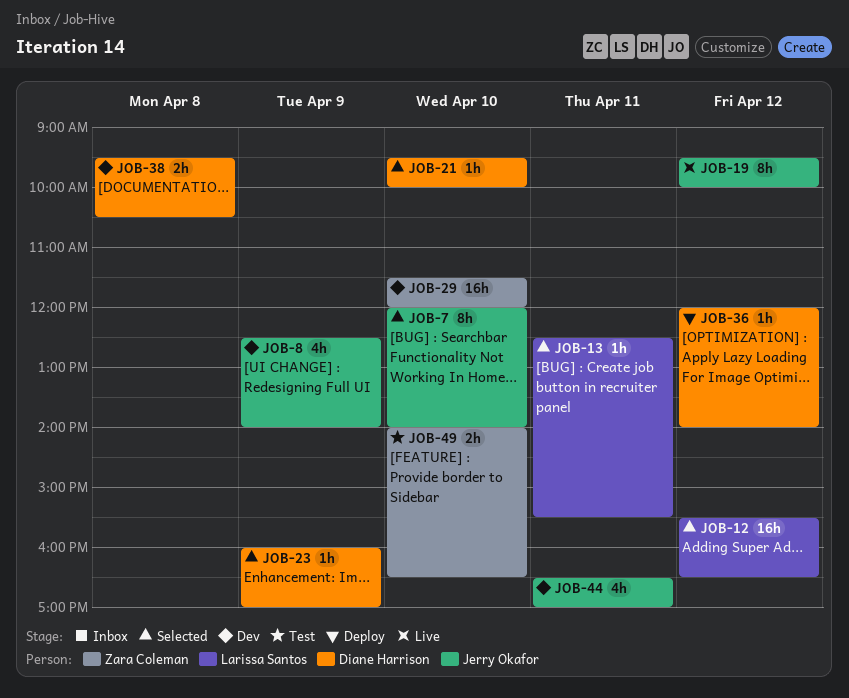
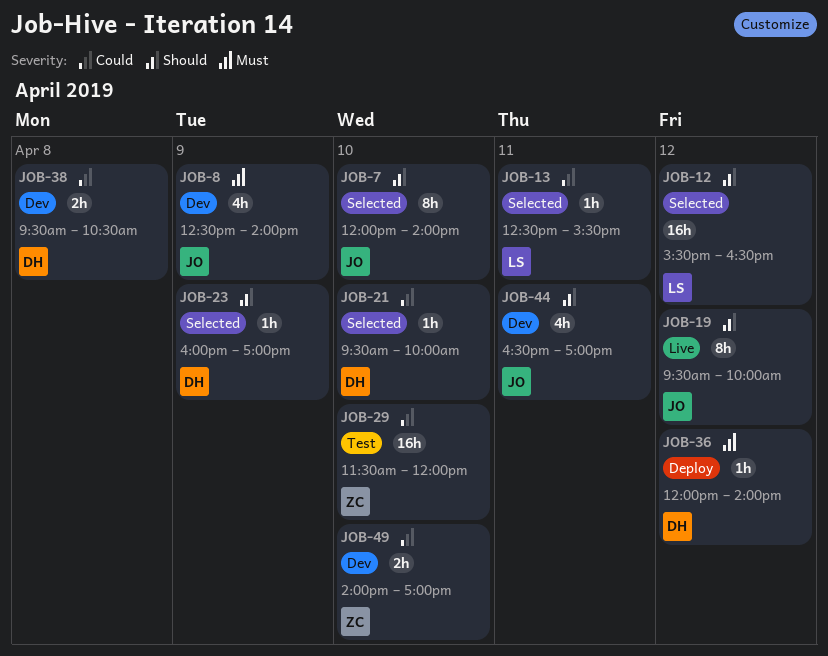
JOB-29, status: Dev -> Test
JOB-49, status: Test -> Dev
JOB-49, ends: 16:30 -> 17:00

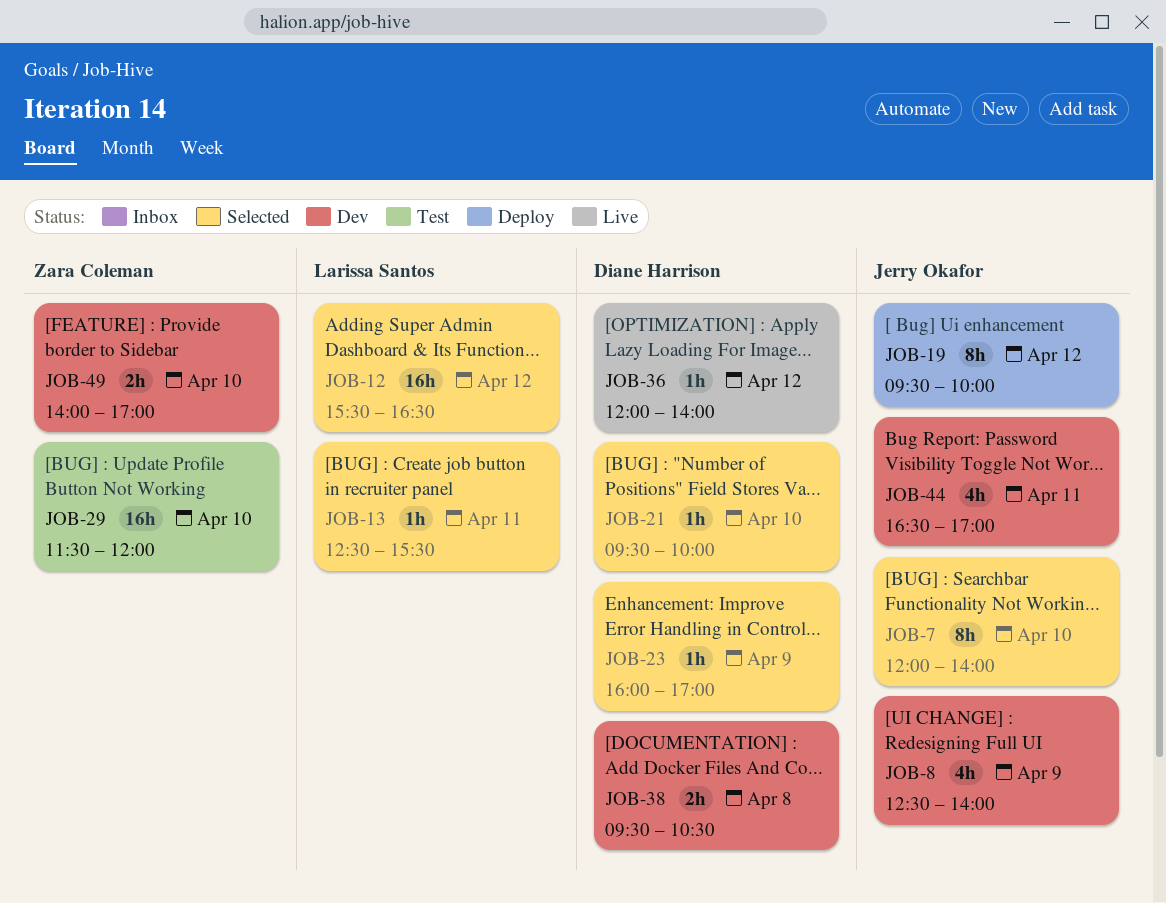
JOB-19, status: Live -> Deploy
JOB-36, status: Deploy -> Live

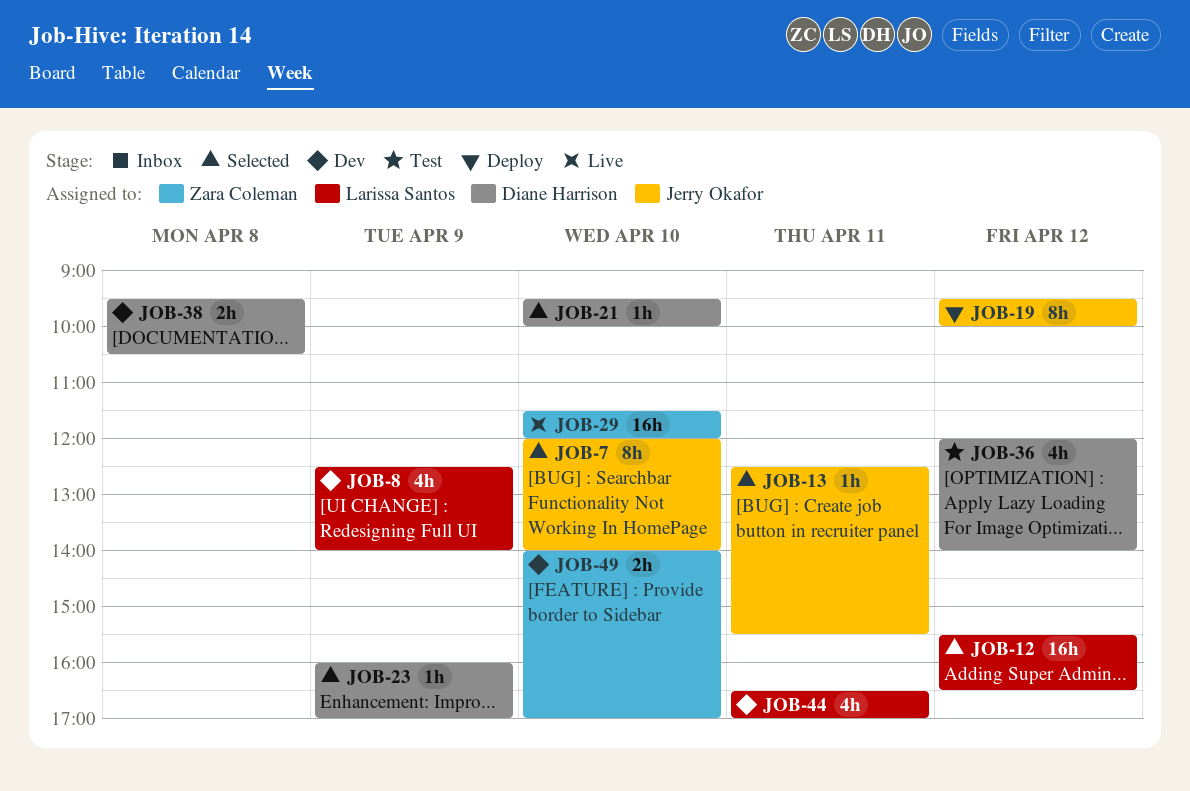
JOB-8, owner: Jerry Okafor -> Larissa Santos
JOB-13, owner: Larissa Santos -> Jerry Okafor
JOB-29, status: Test -> Live
JOB-36, status: Live -> Test
JOB-36, estimate: 1h -> 4h
JOB-44, owner: Jerry Okafor -> Larissa Santos

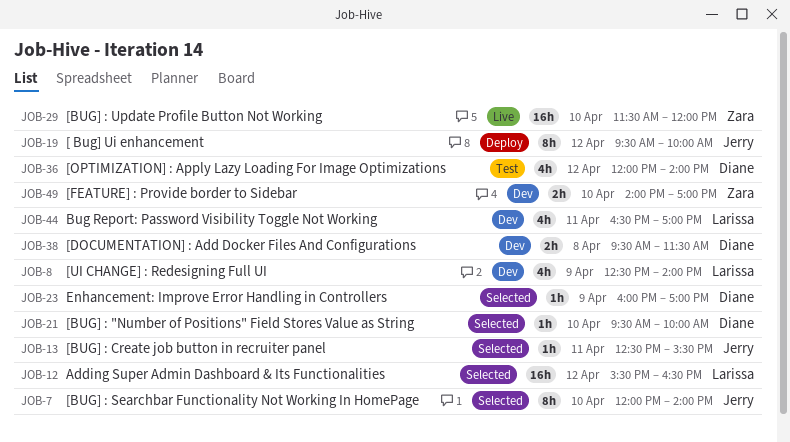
JOB-38, ends: 10:30 -> 11:30

